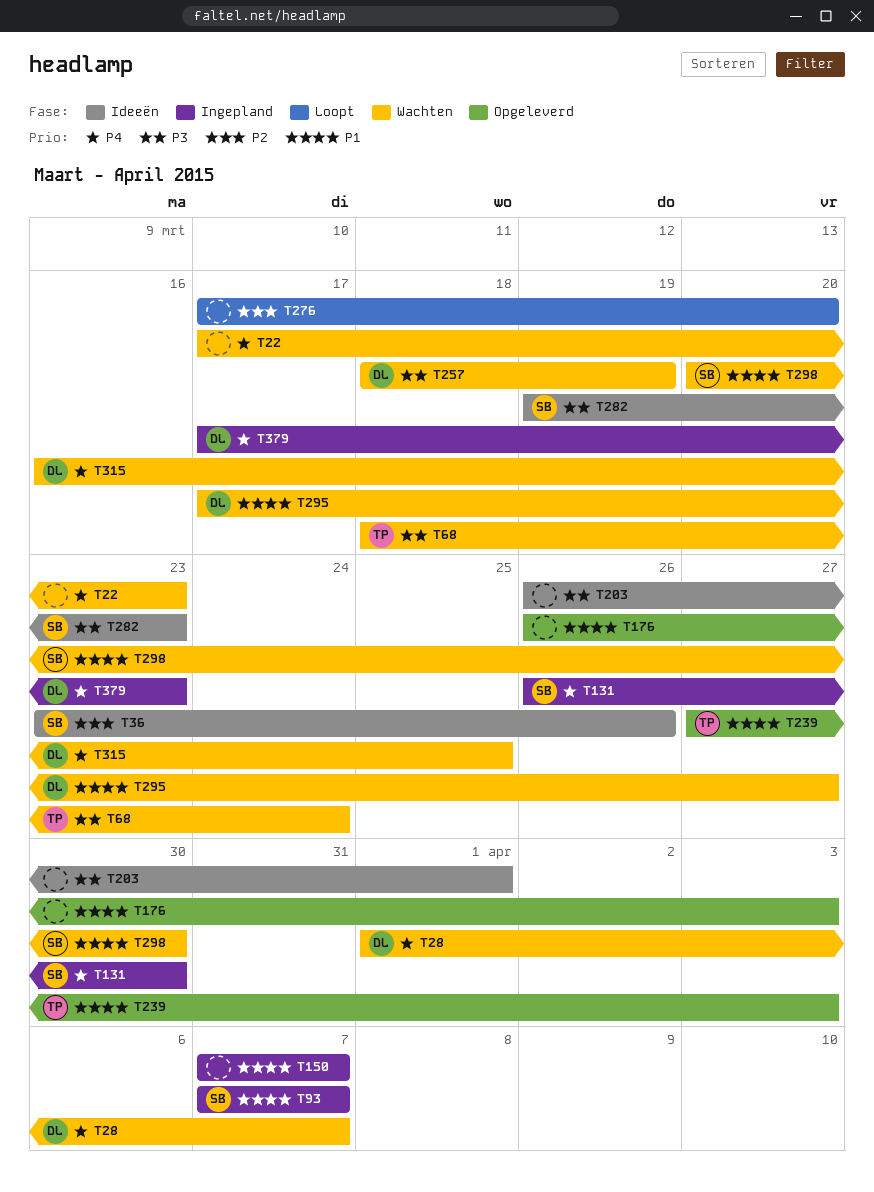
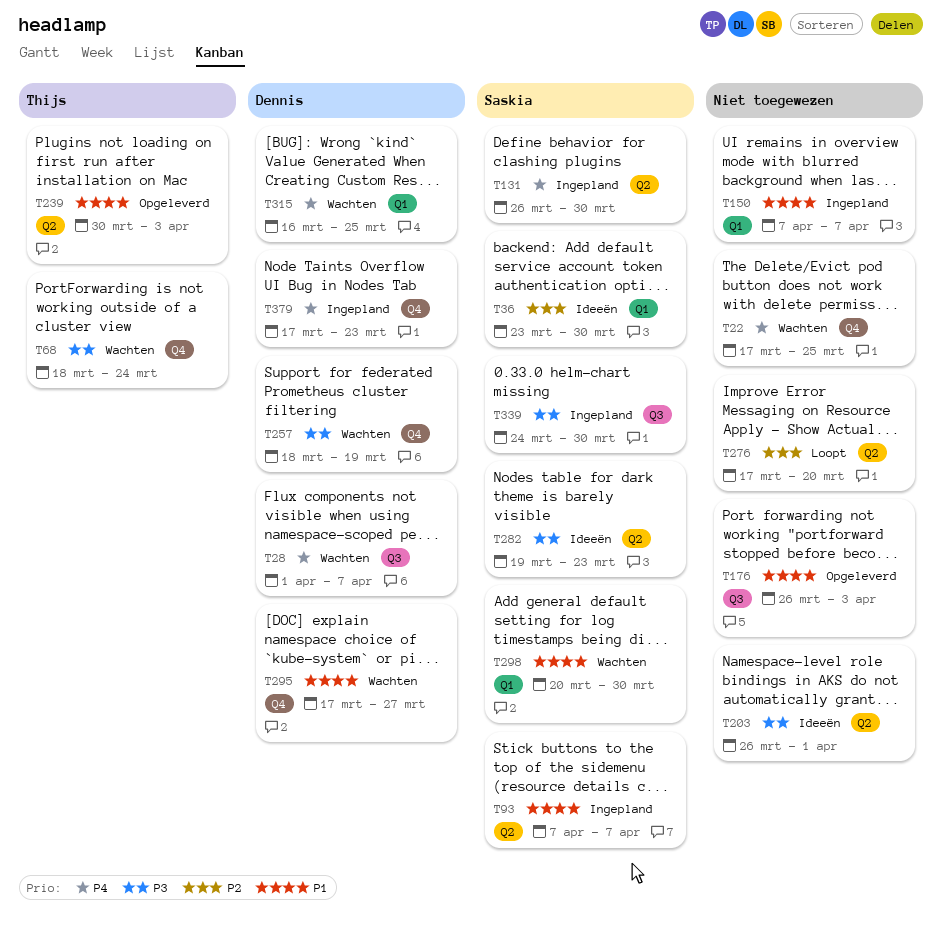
T22, due: Mar 23 -> Mar 25
T36, due: Mar 26 -> Mar 30
T239, start: Mar 27 -> Mar 30
T339: none -> present

